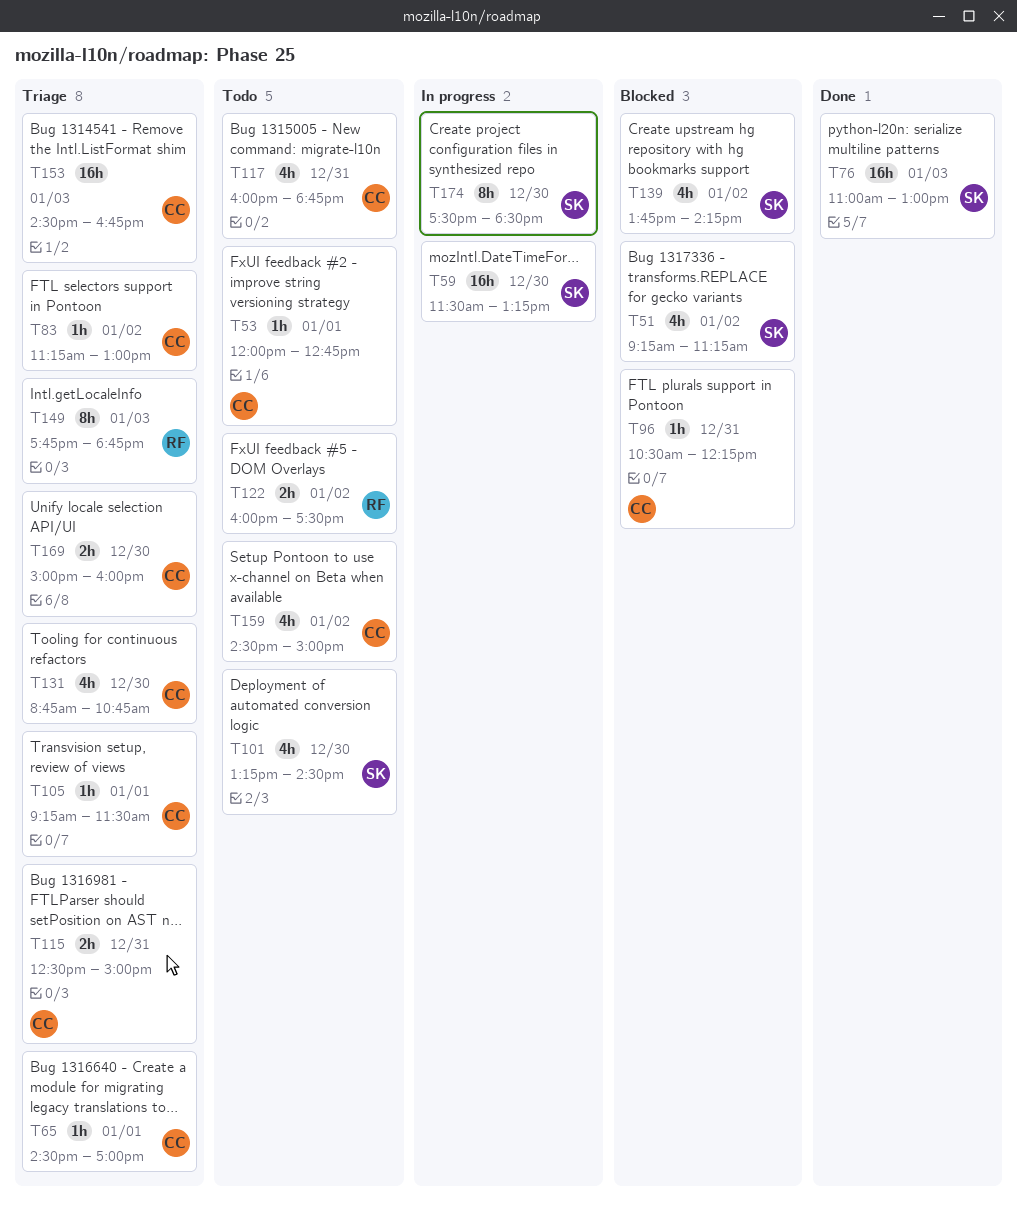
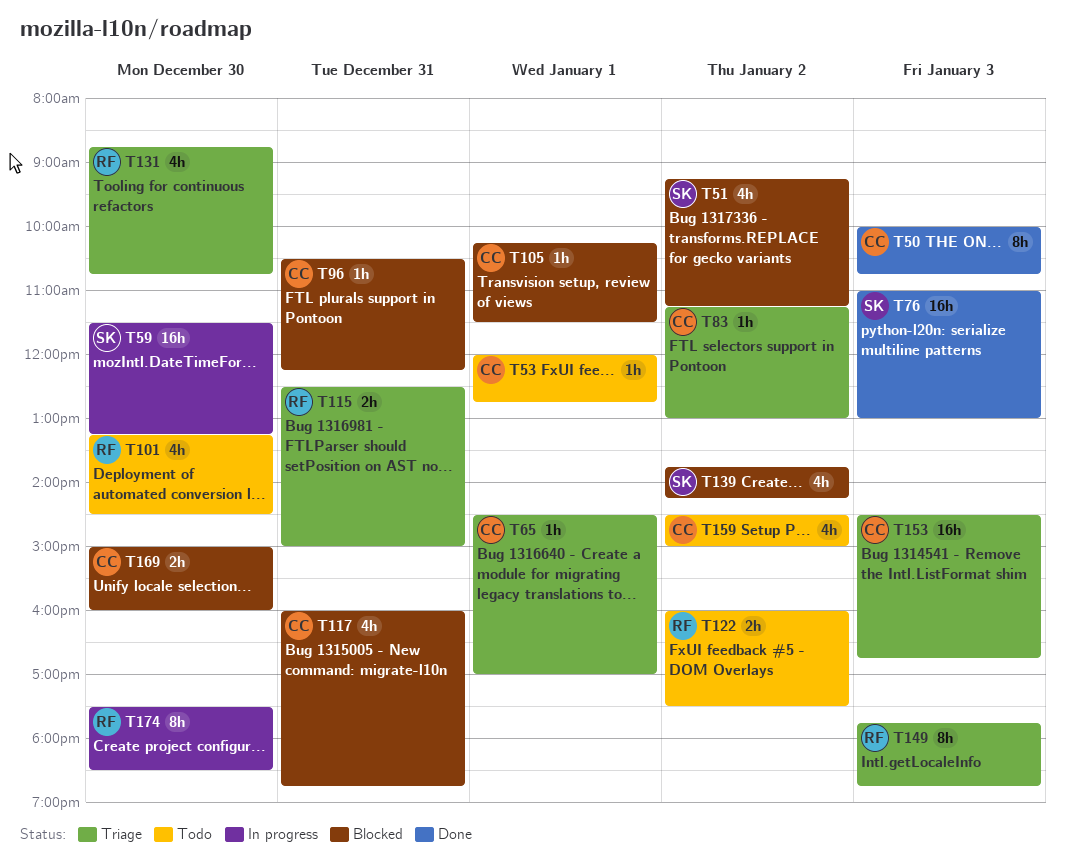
T50: none -> present
T101, owner: SK -> RF
T105, status: Triage -> Blocked
T105, begins: 09:15 -> 10:15
T115, owner: CC -> RF
T117, status: Todo -> Blocked
T131, owner: CC -> RF
T169, status: Triage -> Blocked
T174, owner: SK -> RF

